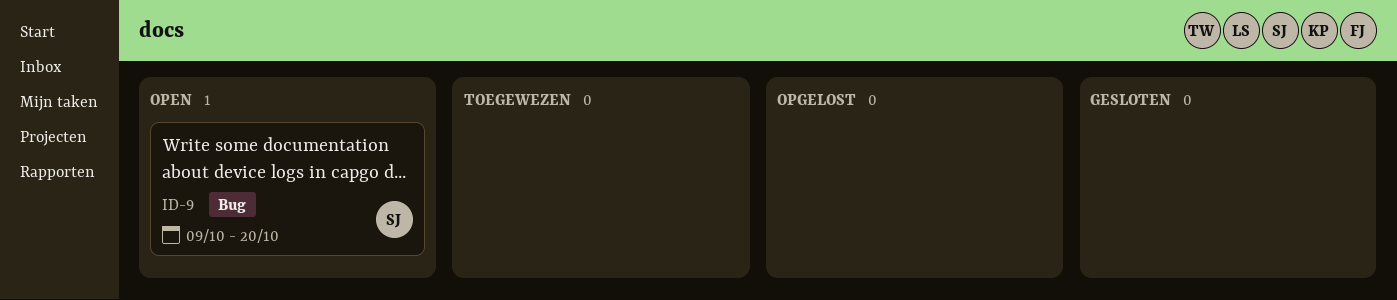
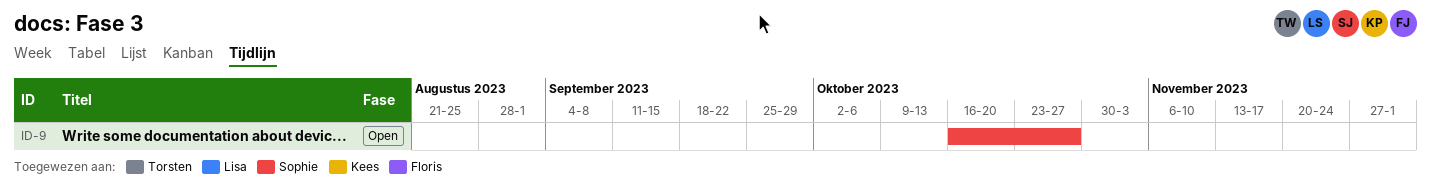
ID-9, start: Oct 9 -> Oct 16
ID-9, due: Oct 20 -> Oct 27

